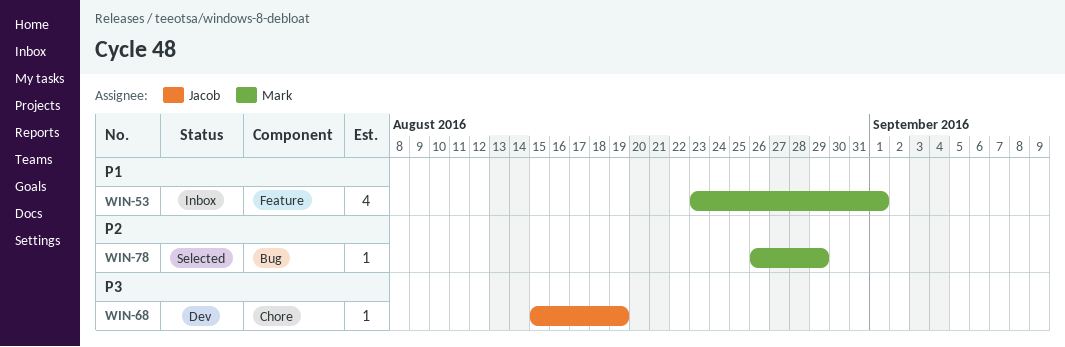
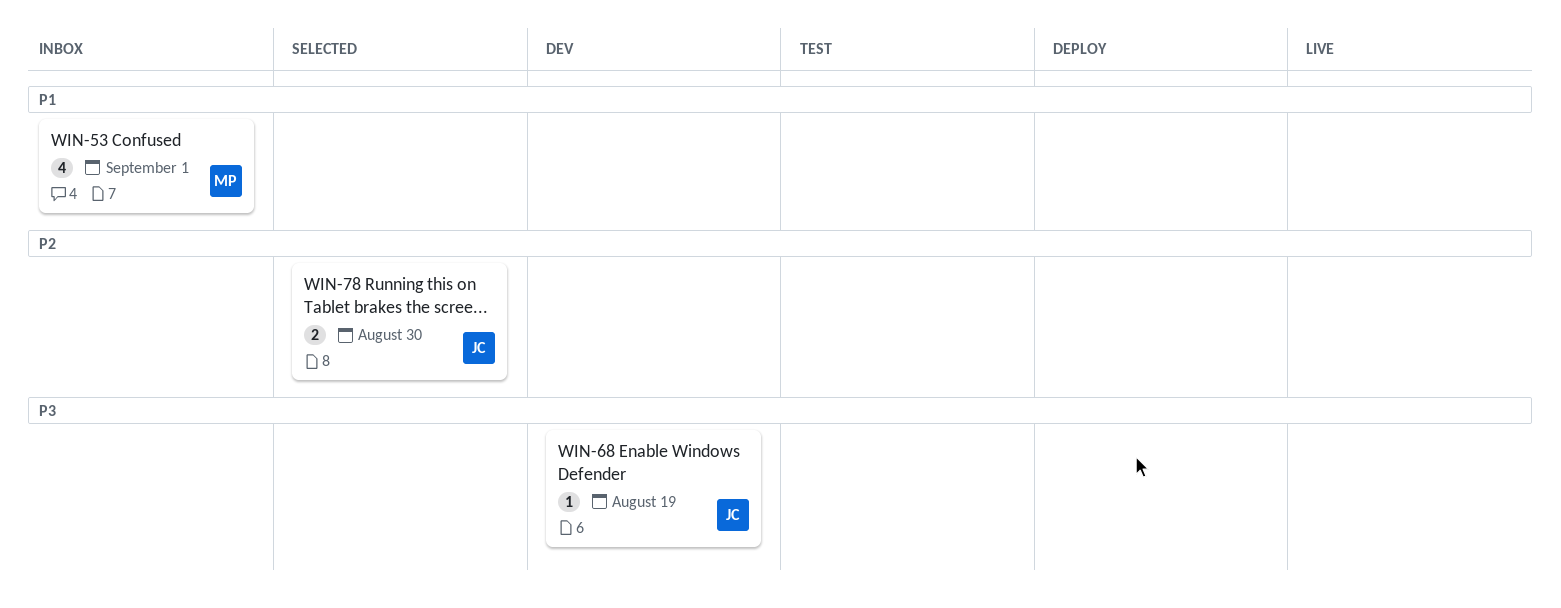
WIN-78, owner: Mark -> Jacob
WIN-78, estimate: 1 -> 2
WIN-78, due: Aug 29 -> Aug 30

